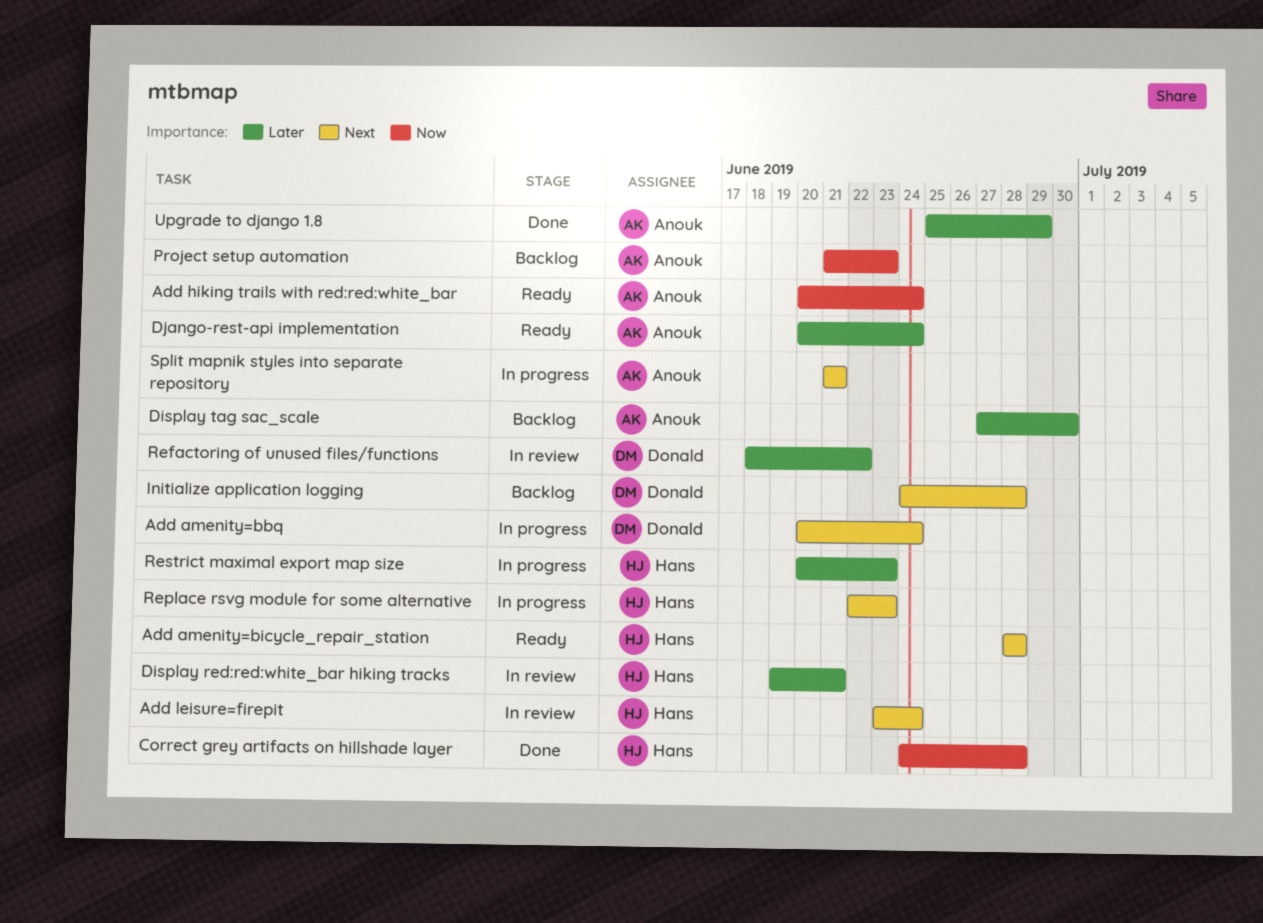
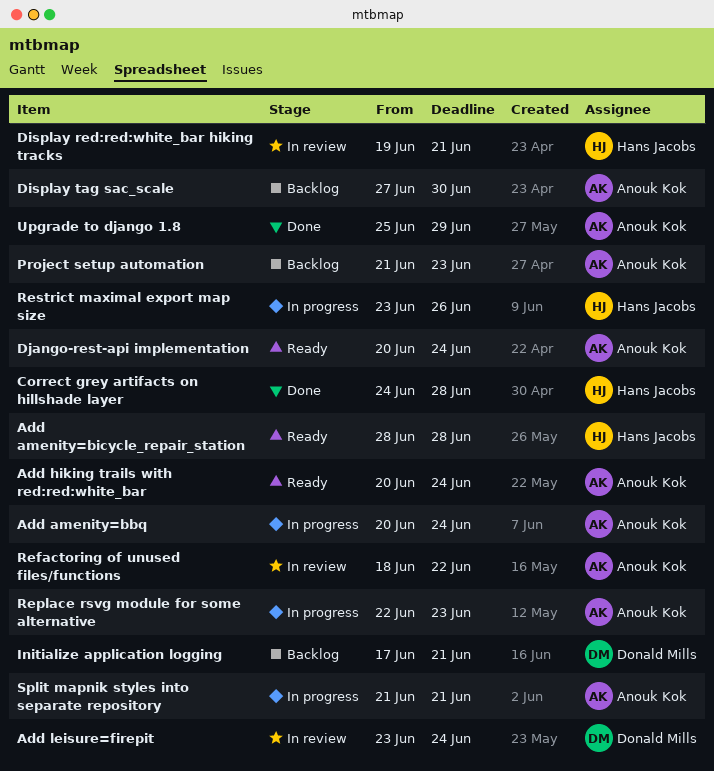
Add amenity=bbq, owner: Donald Mills -> Anouk Kok
Add leisure=firepit, owner: Hans Jacobs -> Donald Mills
Initialize application logging, start: Jun 24 -> Jun 17
Initialize application logging, due: Jun 28 -> Jun 21
Refactoring of unused files/functions, owner: Donald Mills -> Anouk Kok
Replace rsvg module for some alternative, owner: Hans Jacobs -> Anouk Kok
Restrict maximal export map size, start: Jun 20 -> Jun 23
Restrict maximal export map size, due: Jun 23 -> Jun 26

